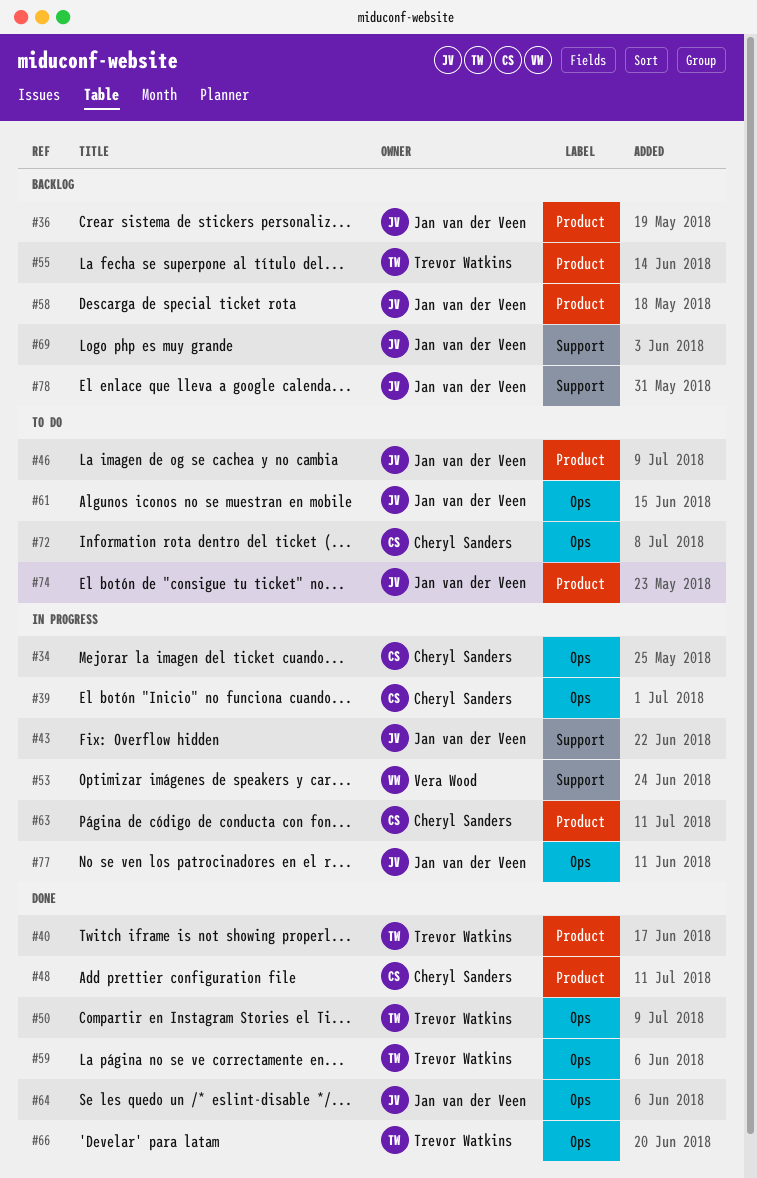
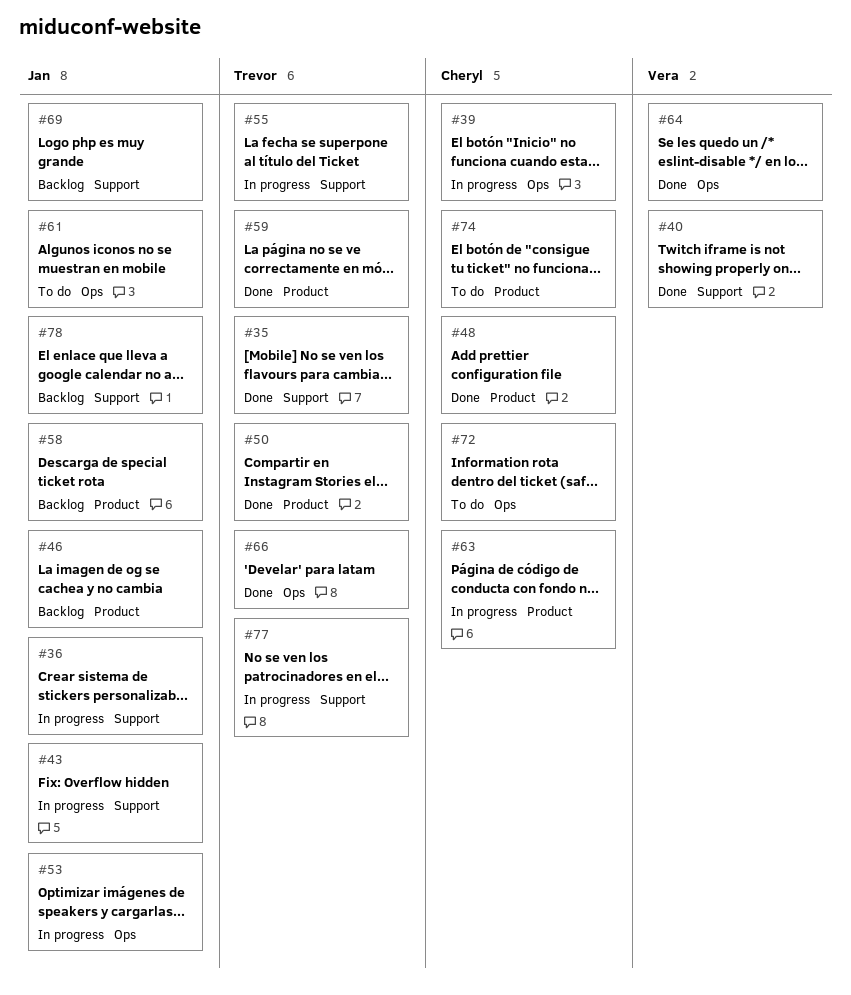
#34: present -> none
#35: none -> present
#36, status: Backlog -> In progress
#36, label: Product -> Support
#40, owner: Trevor Watkins -> Vera Wood
#40, label: Product -> Support
#46, status: To do -> Backlog
#50, label: Ops -> Product
#53, owner: Vera Wood -> Jan van der Veen
#53, label: Support -> Ops
#55, status: Backlog -> In progress
#55, label: Product -> Support
#59, label: Ops -> Product
#64, owner: Jan van der Veen -> Vera Wood
#74, owner: Jan van der Veen -> Cheryl Sanders
#77, owner: Jan van der Veen -> Trevor Watkins
#77, label: Ops -> Support

